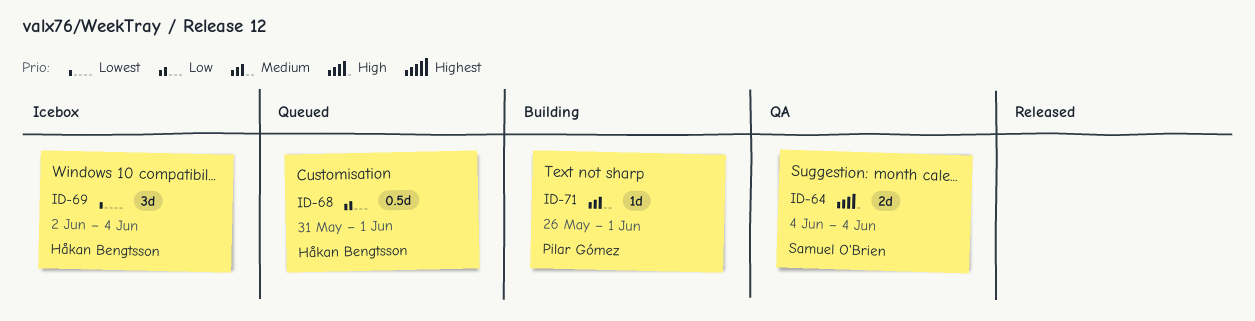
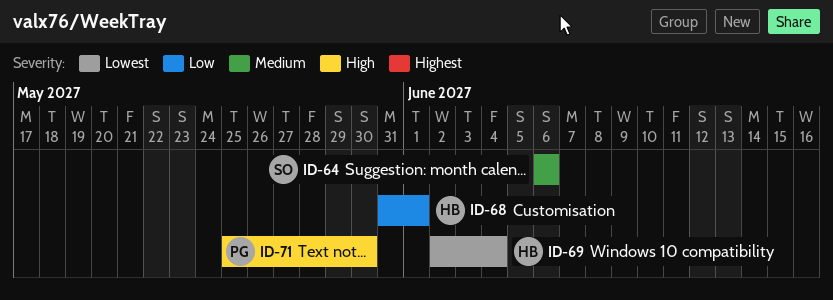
ID-64, priority: High -> Medium
ID-64, start: Jun 4 -> Jun 6
ID-64, due: Jun 4 -> Jun 6
ID-71, priority: Medium -> High
ID-71, start: May 26 -> May 25
ID-71, due: Jun 1 -> May 30

